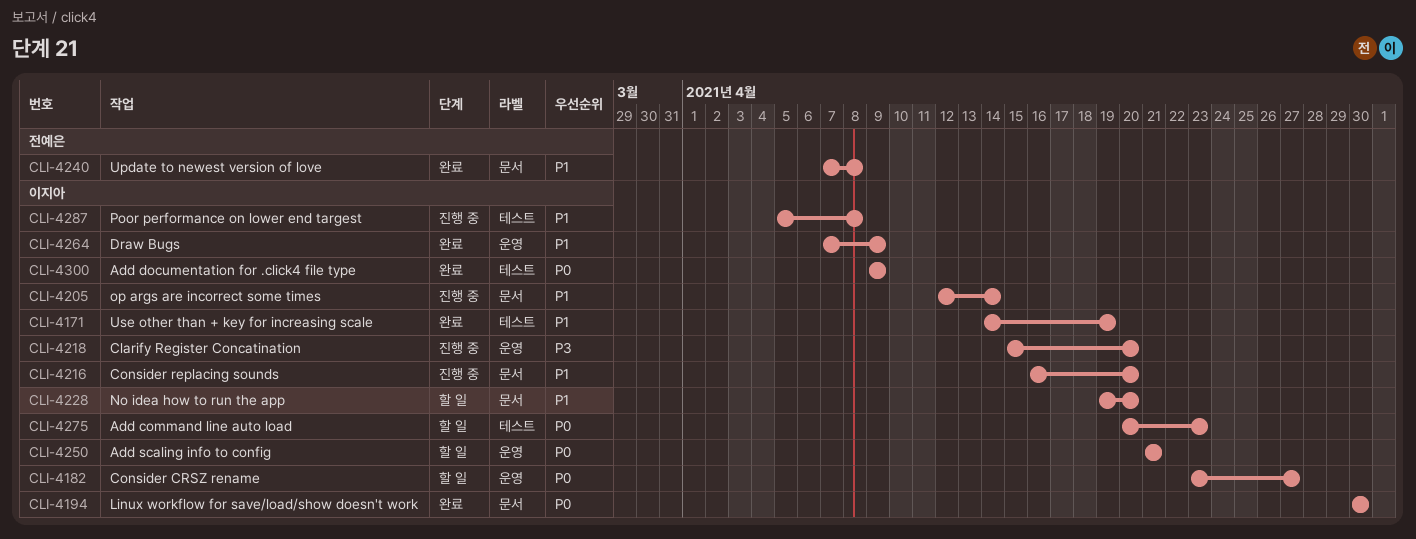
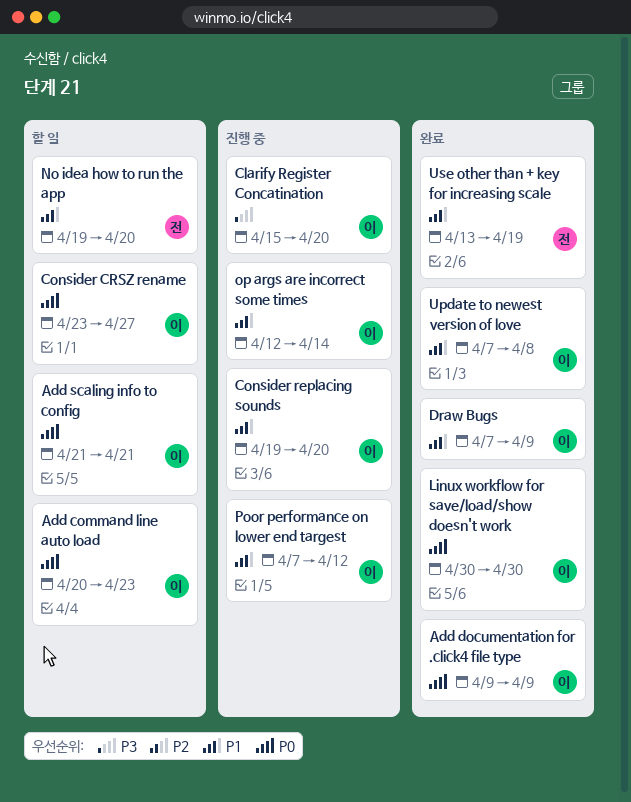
Consider replacing sounds, start: Apr 16 -> Apr 19
No idea how to run the app, owner: 이지아 -> 전예은
Poor performance on lower end targest, start: Apr 5 -> Apr 7
Poor performance on lower end targest, due: Apr 8 -> Apr 12
Update to newest version of love, owner: 전예은 -> 이지아
Use other than + key for increasing scale, owner: 이지아 -> 전예은
Use other than + key for increasing scale, start: Apr 14 -> Apr 13

